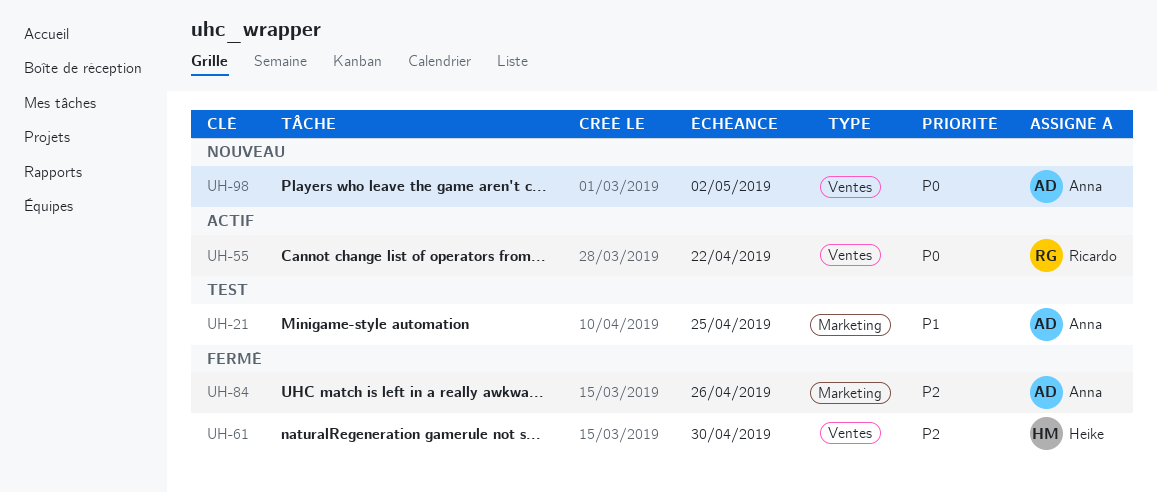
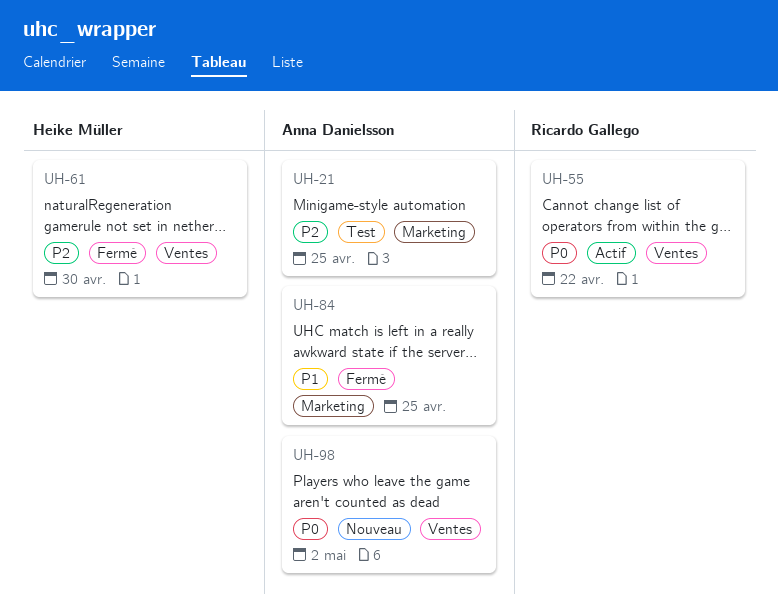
UH-21, priority: P1 -> P2
UH-84, priority: P2 -> P1
UH-84, due: Apr 26 -> Apr 25

